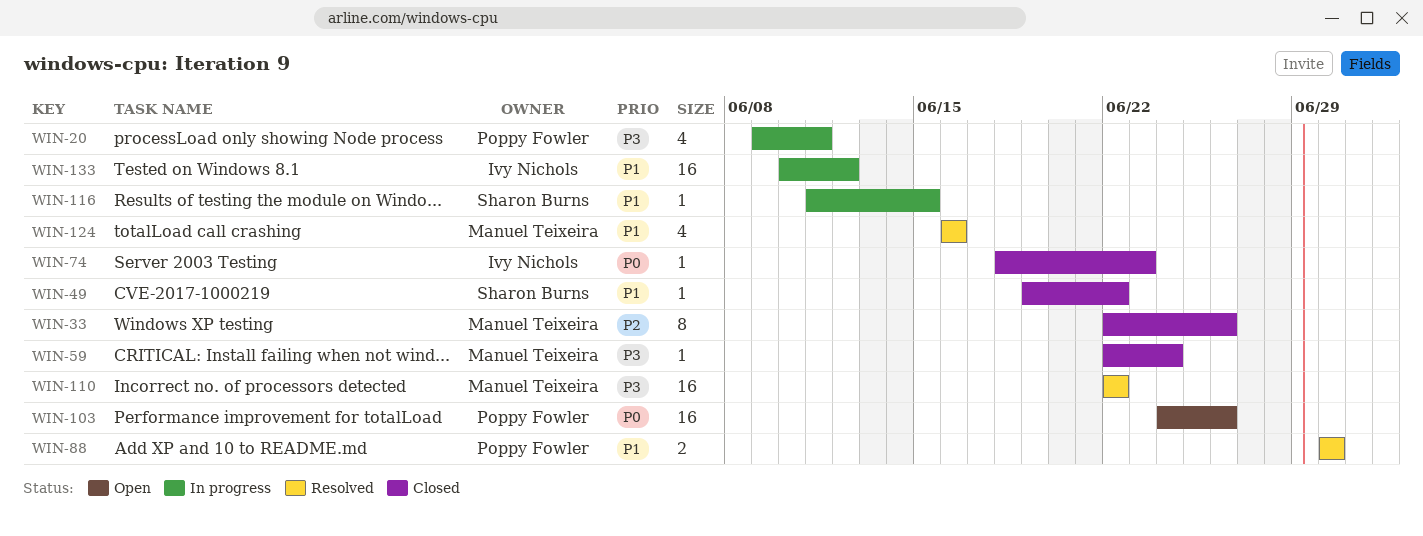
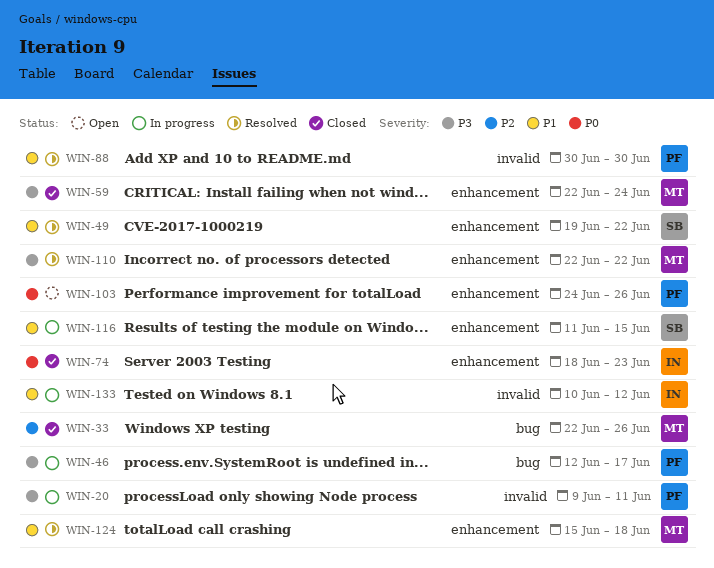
WIN-46: none -> present
WIN-49, status: Closed -> Resolved
WIN-124, start: Jun 16 -> Jun 15
WIN-124, due: Jun 16 -> Jun 18

